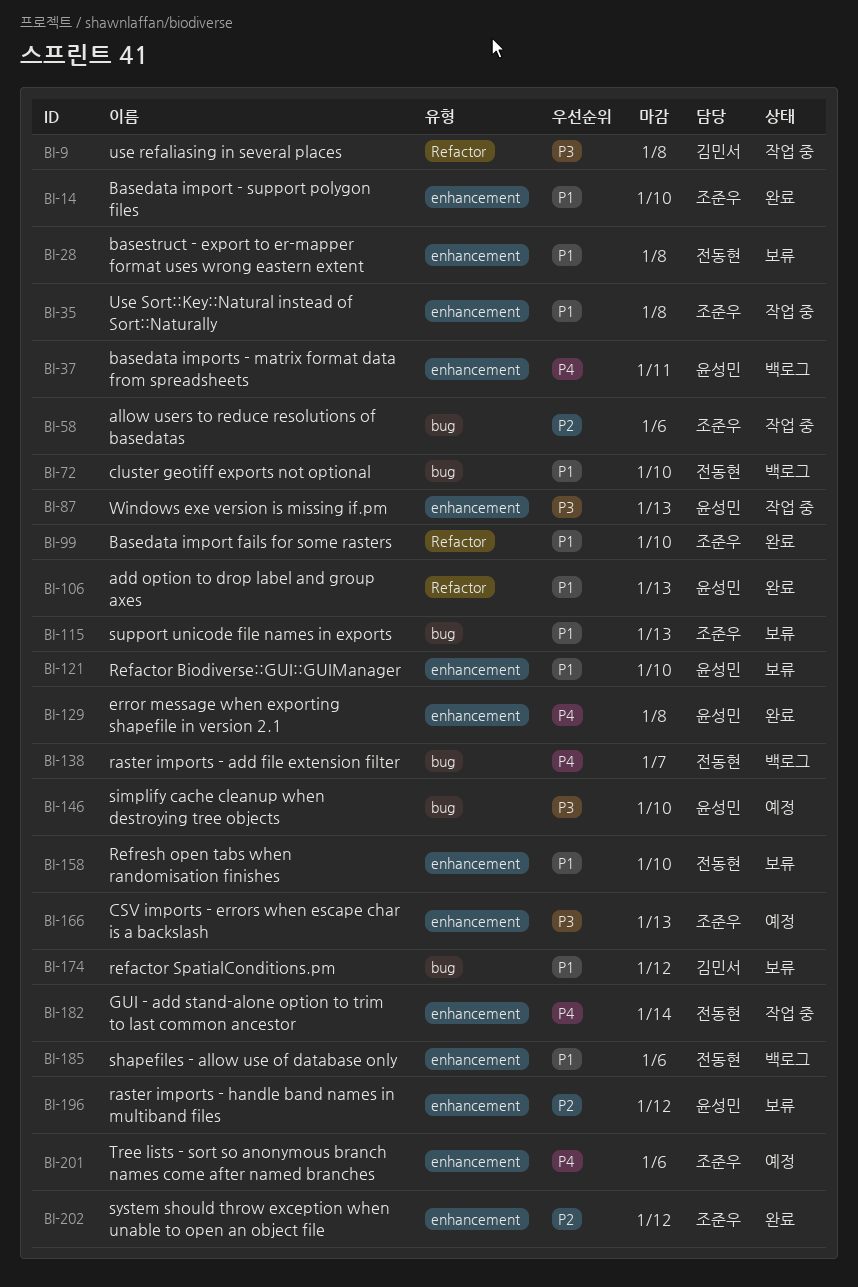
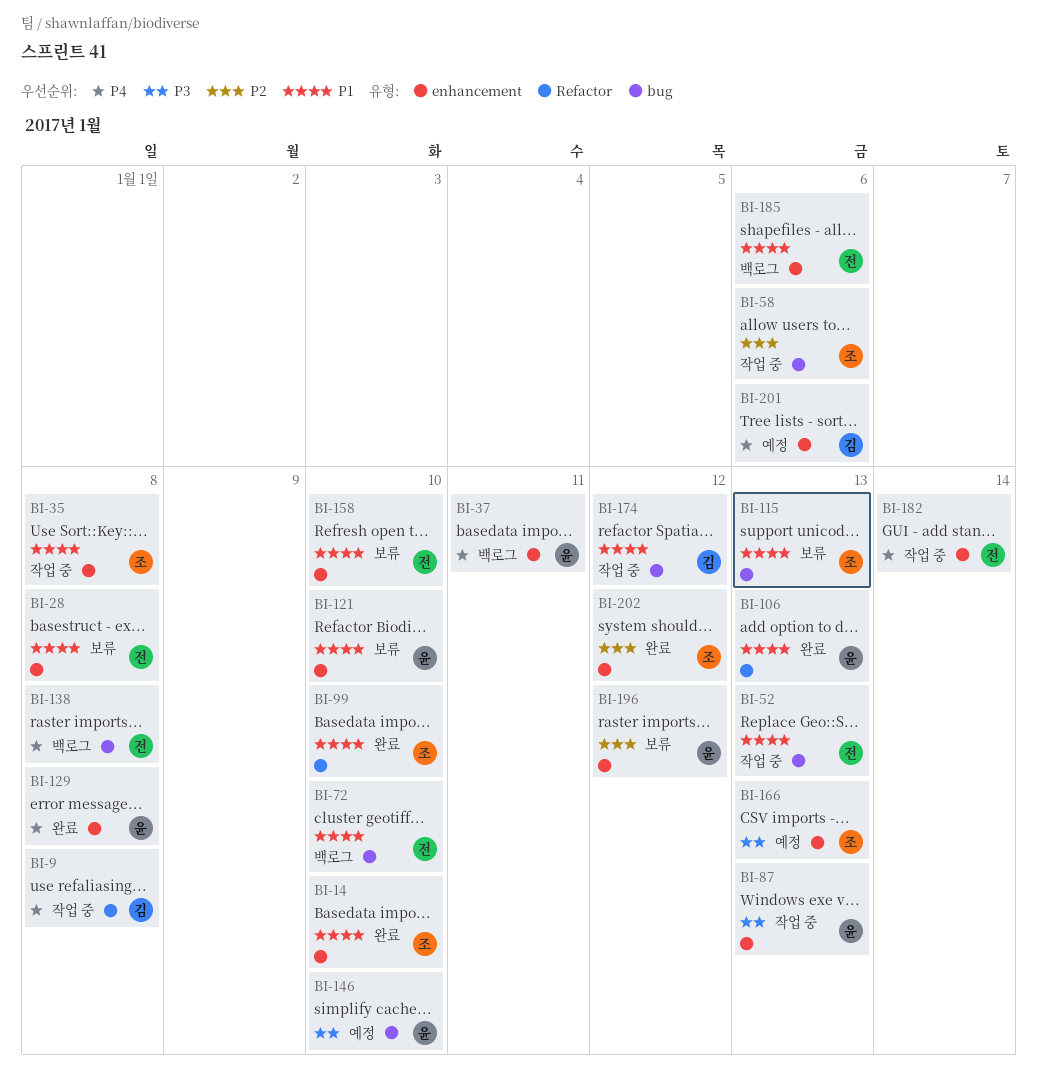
BI-9, priority: P3 -> P4
BI-52: none -> present
BI-138, due: Jan 7 -> Jan 8
BI-174, status: 보류 -> 작업 중
BI-201, owner: 조준우 -> 김민서

